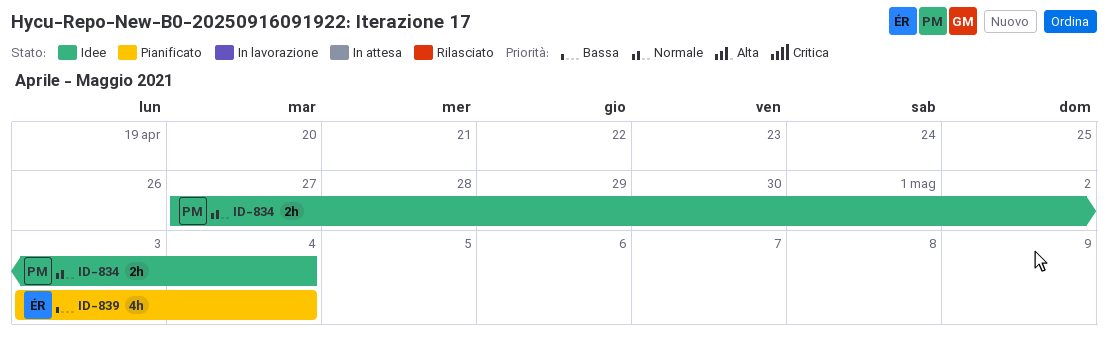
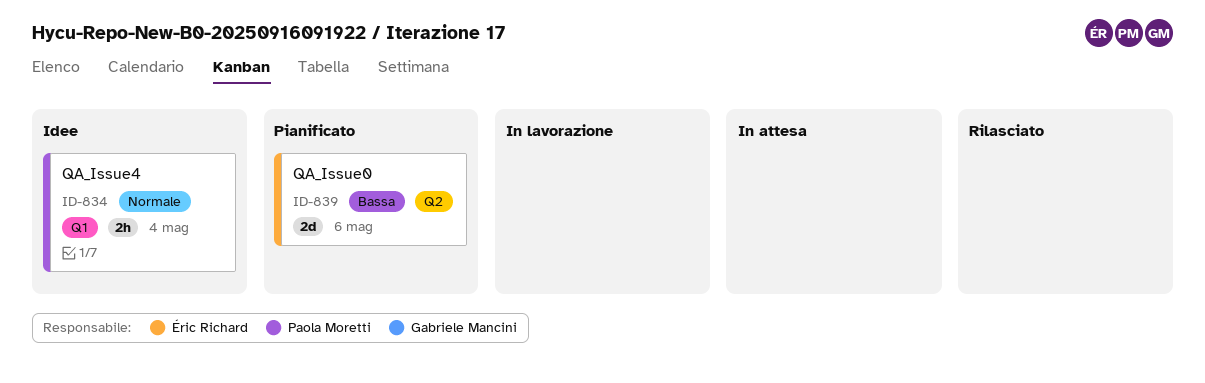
ID-839, estimate: 4h -> 2d
ID-839, due: May 4 -> May 6

